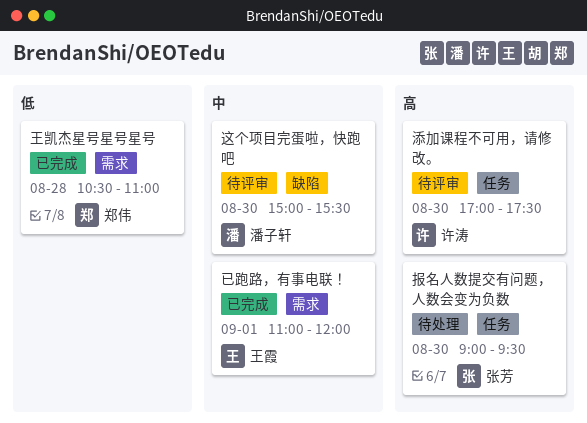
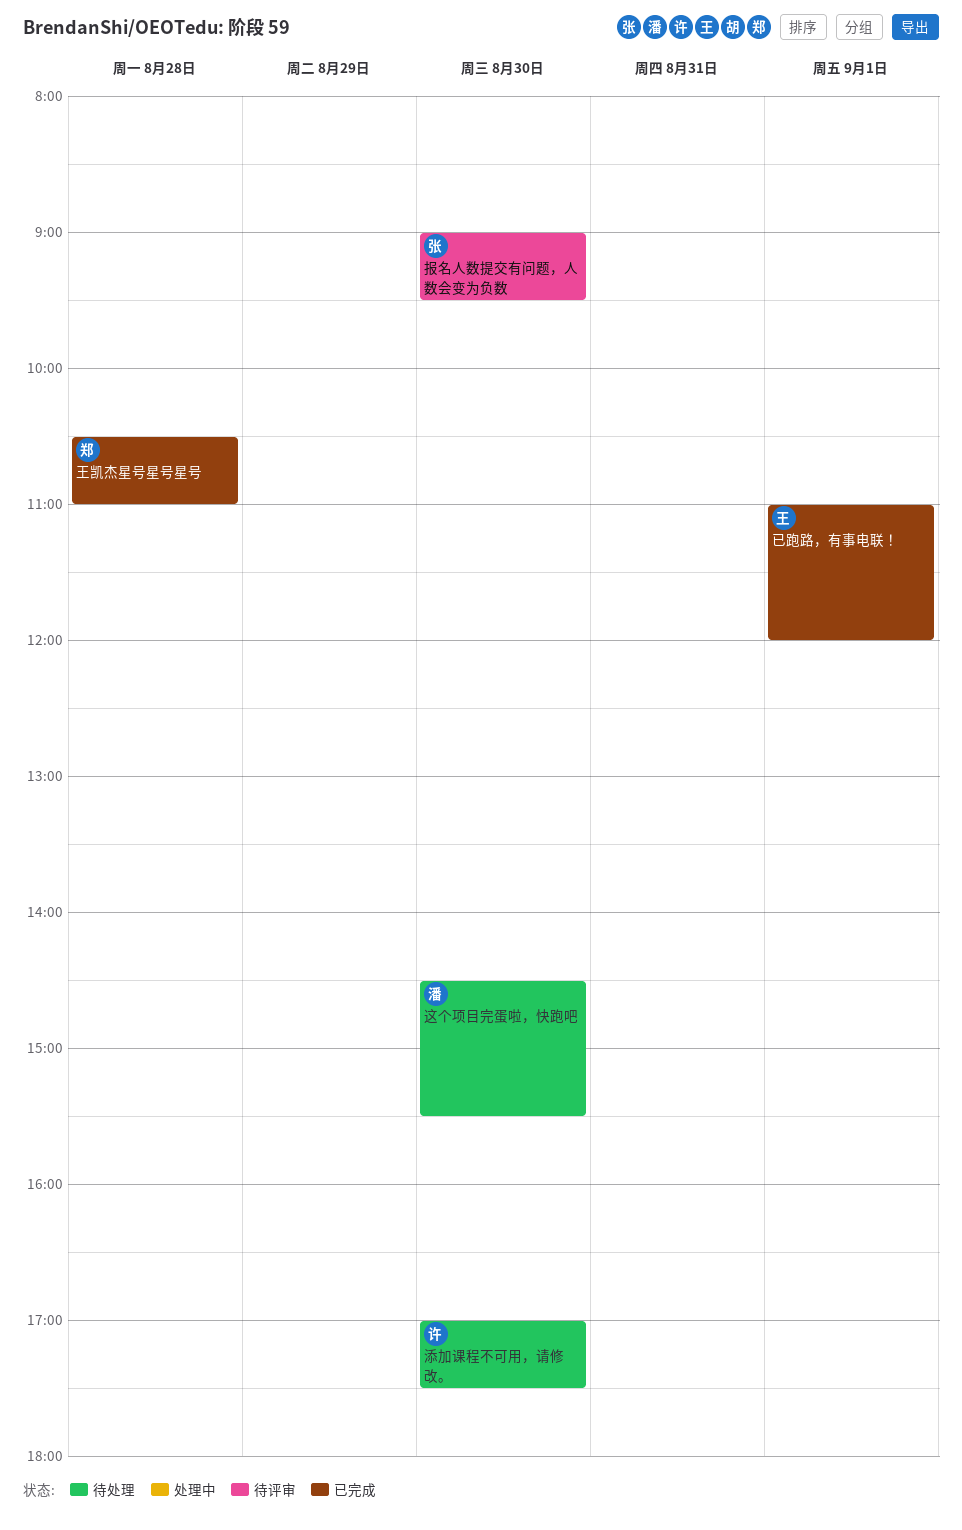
报名人数提交有问题，人数会变为负数, status: 待处理 -> 待评审
添加课程不可用，请修改。, status: 待评审 -> 待处理
这个项目完蛋啦，快跑吧, status: 待评审 -> 待处理
这个项目完蛋啦，快跑吧, begins: 15:00 -> 14:30

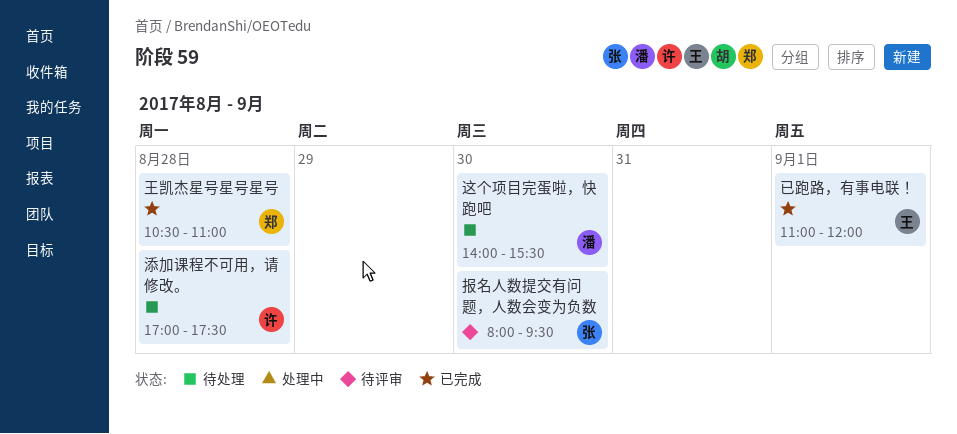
报名人数提交有问题，人数会变为负数, begins: 09:00 -> 08:00
添加课程不可用，请修改。, day: Aug 30 -> Aug 28
这个项目完蛋啦，快跑吧, begins: 14:30 -> 14:00

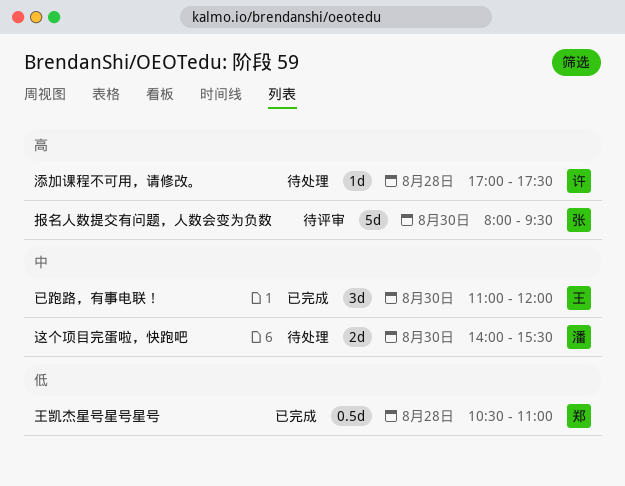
已跑路，有事电联！, day: Sep 1 -> Aug 30

